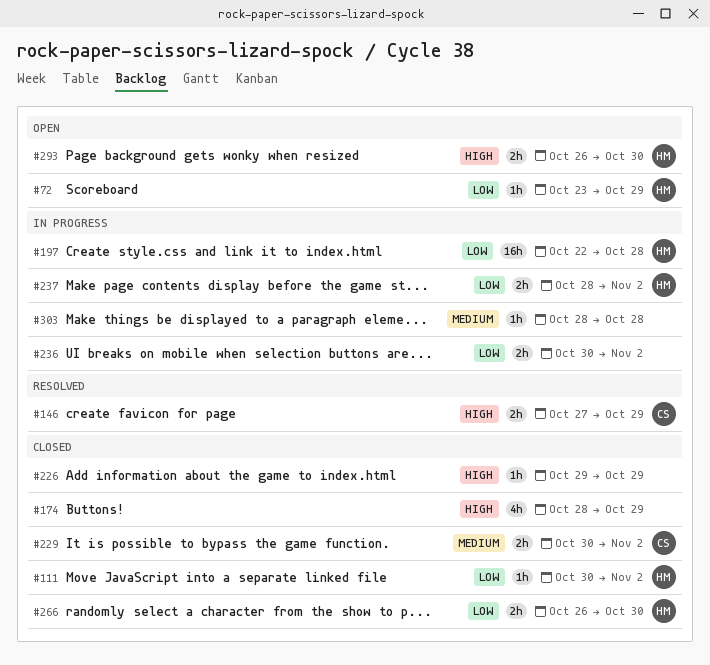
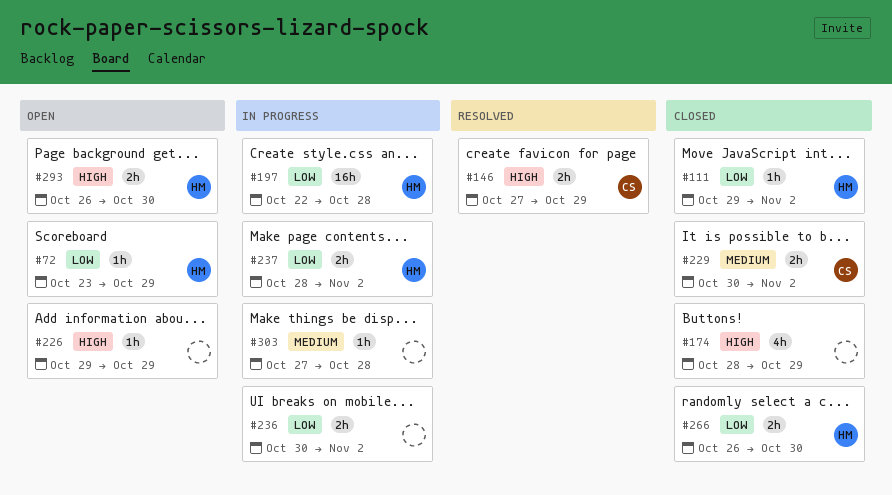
#111, start: Oct 30 -> Oct 29
#226, status: Closed -> Open
#303, start: Oct 28 -> Oct 27

